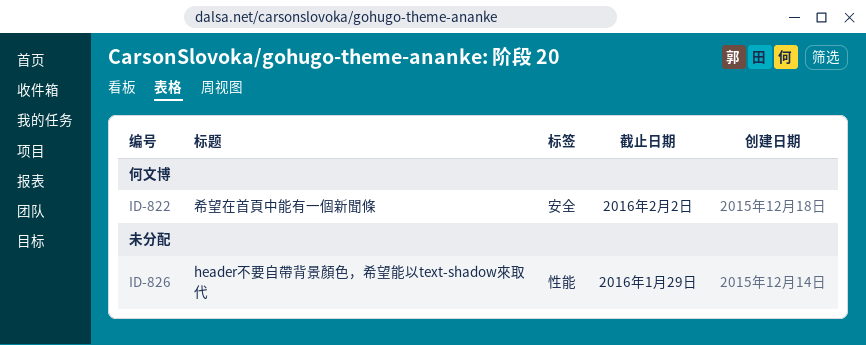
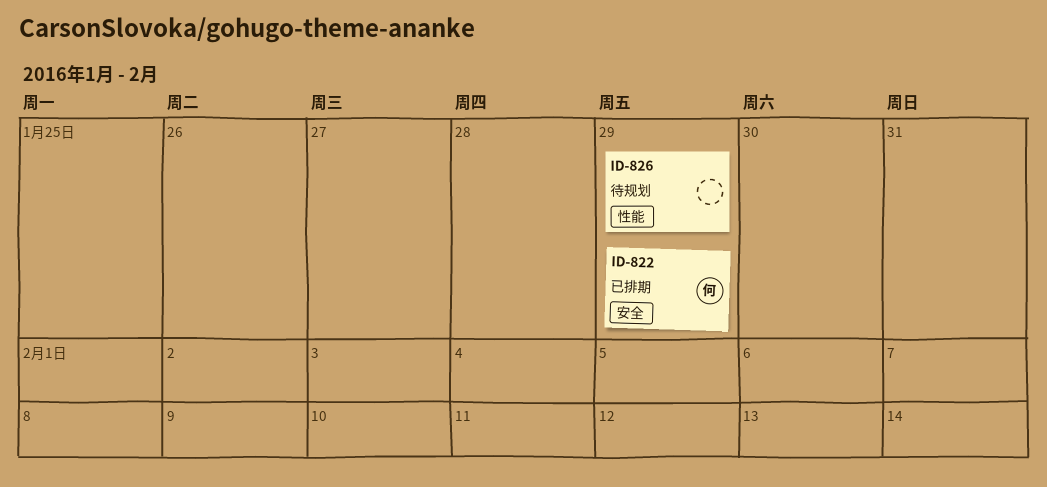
ID-822, due: Feb 2 -> Jan 29

